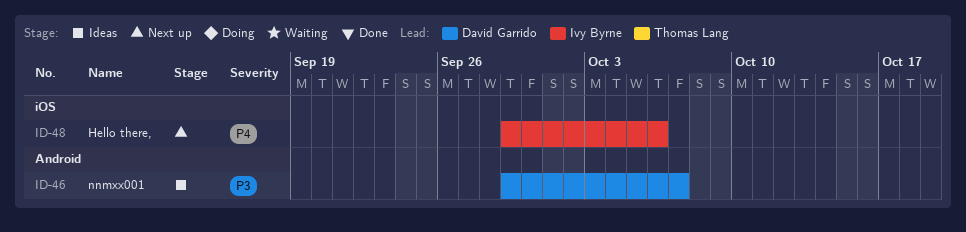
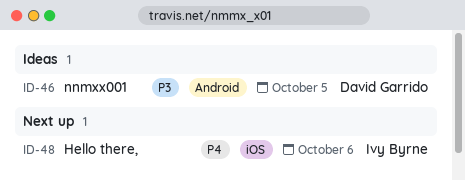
ID-46, due: Oct 7 -> Oct 5

